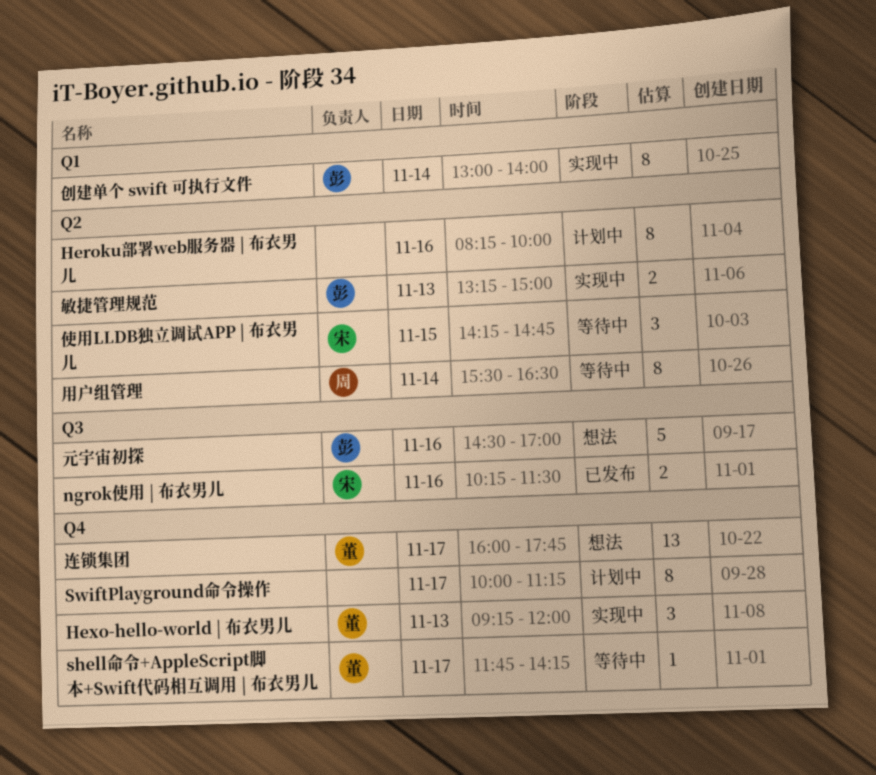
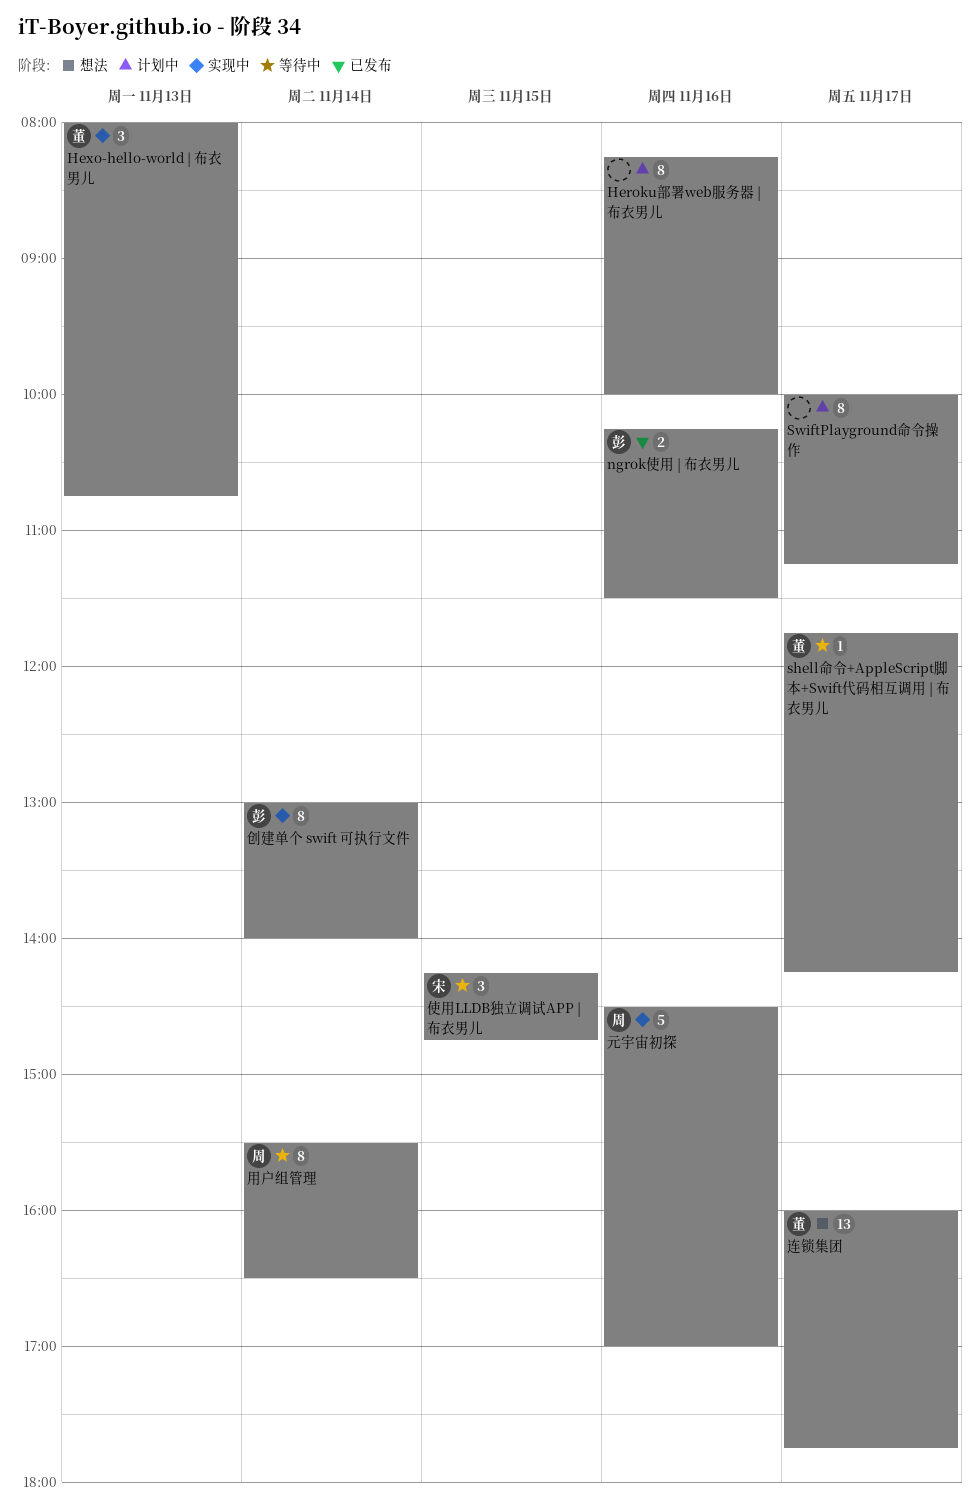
Hexo-hello-world | 布衣男儿, begins: 09:15 -> 08:00
Hexo-hello-world | 布衣男儿, ends: 12:00 -> 10:45
ngrok使用 | 布衣男儿, owner: 宋 -> 彭
元宇宙初探, status: 想法 -> 实现中
元宇宙初探, owner: 彭 -> 周
敏捷管理规范: present -> none

